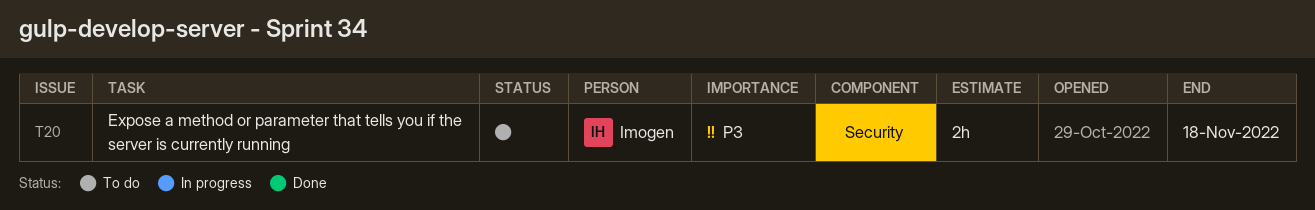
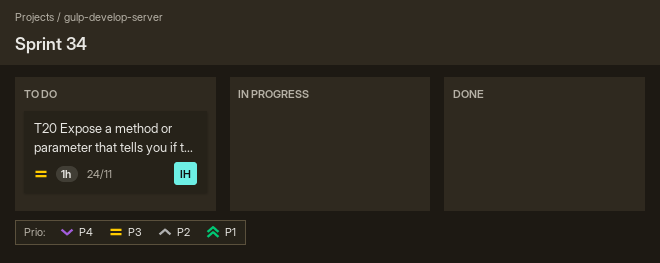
T20, estimate: 2h -> 1h
T20, due: Nov 18 -> Nov 24

